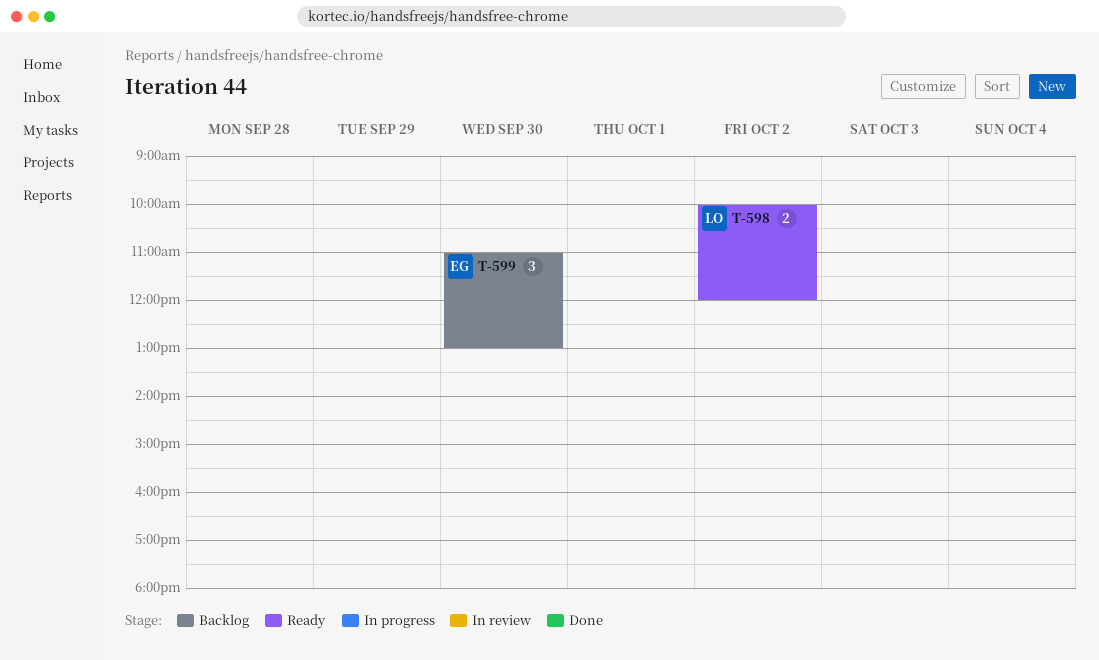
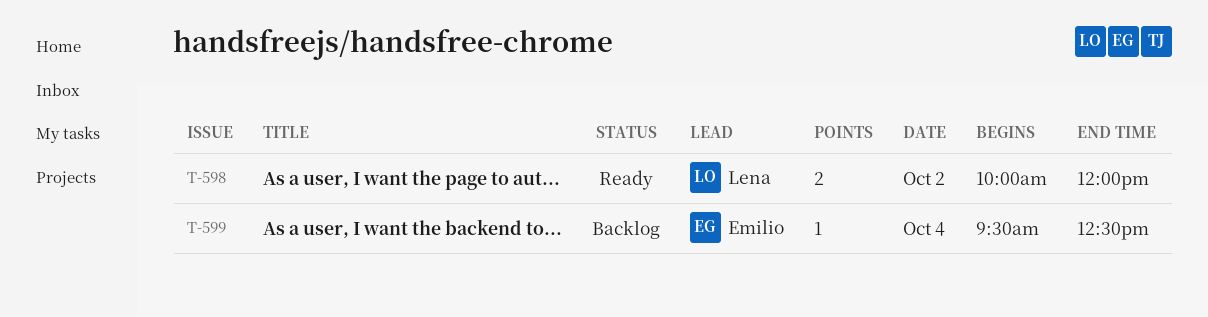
T-599, estimate: 3 -> 1
T-599, day: Sep 30 -> Oct 4
T-599, begins: 11:00 -> 09:30
T-599, ends: 13:00 -> 12:30

